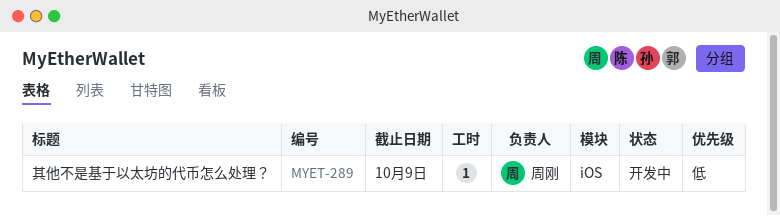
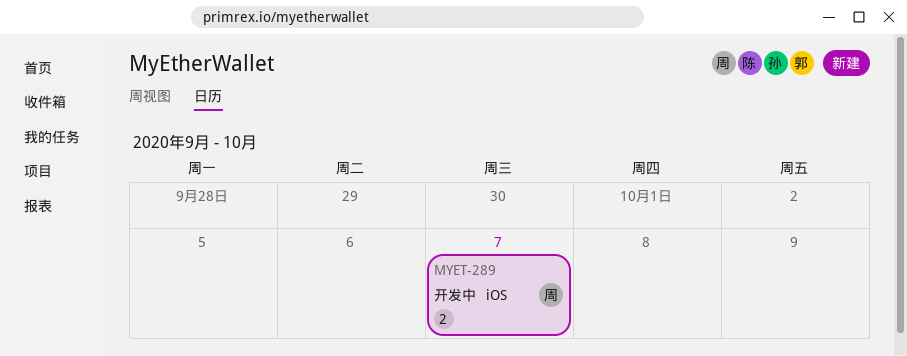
MYET-289, estimate: 1 -> 2
MYET-289, due: Oct 9 -> Oct 7

